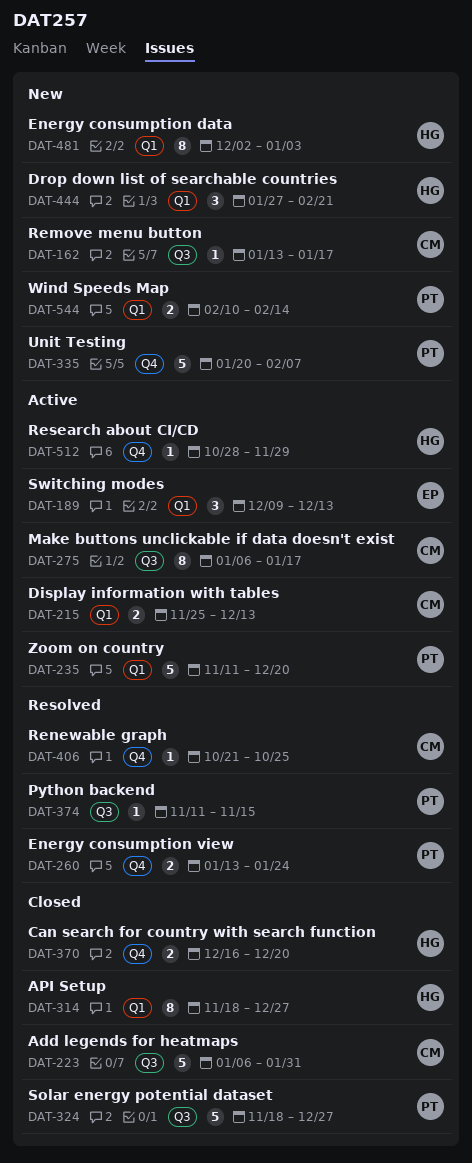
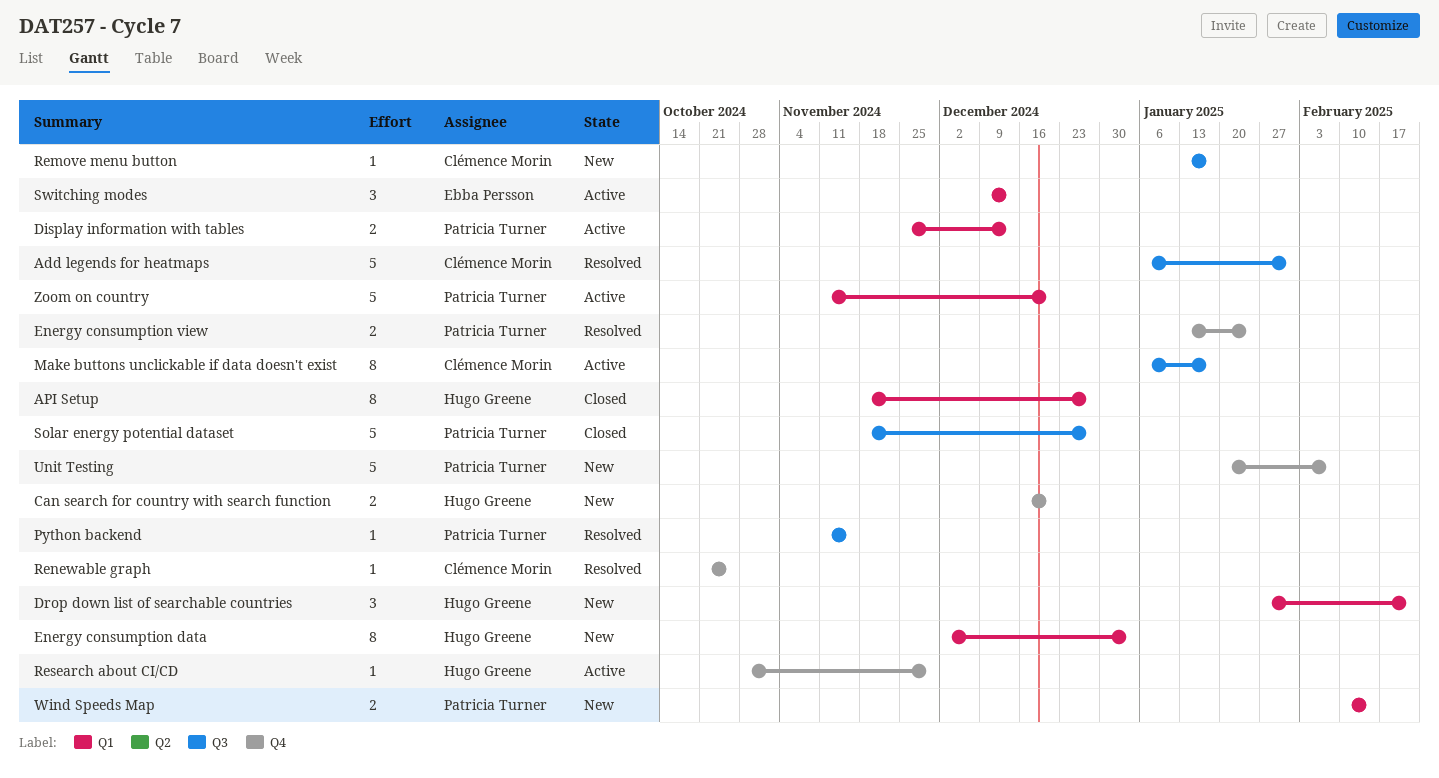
Add legends for heatmaps, status: Closed -> Resolved
Can search for country with search function, status: Closed -> New
Display information with tables, owner: Clémence Morin -> Patricia Turner

